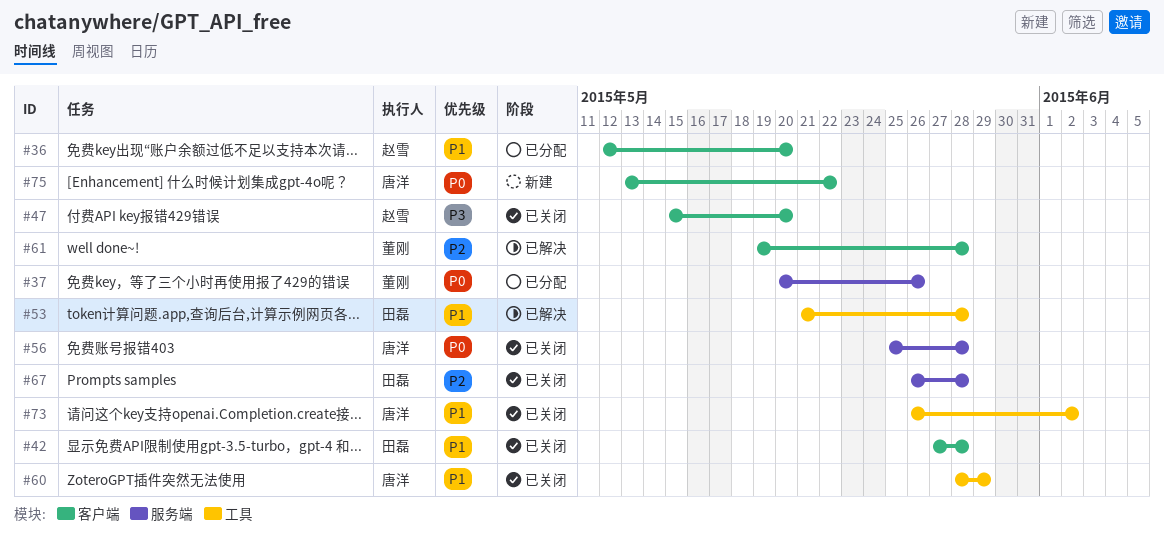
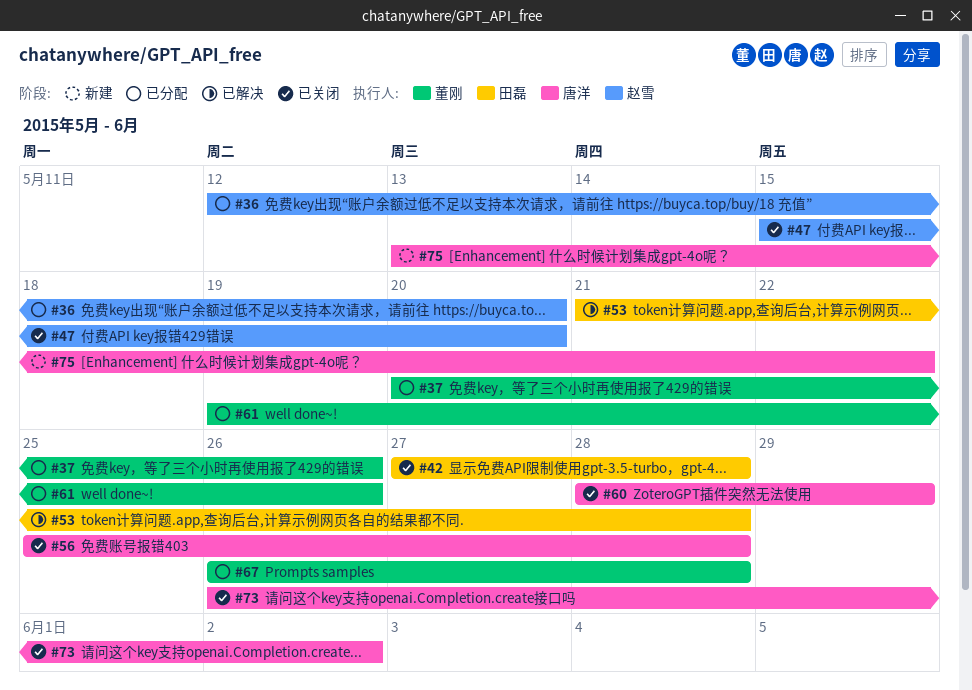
#61, status: 已解决 -> 已分配
#61, due: May 28 -> May 26
#67, status: 已关闭 -> 已分配
#67, owner: 田磊 -> 董刚

